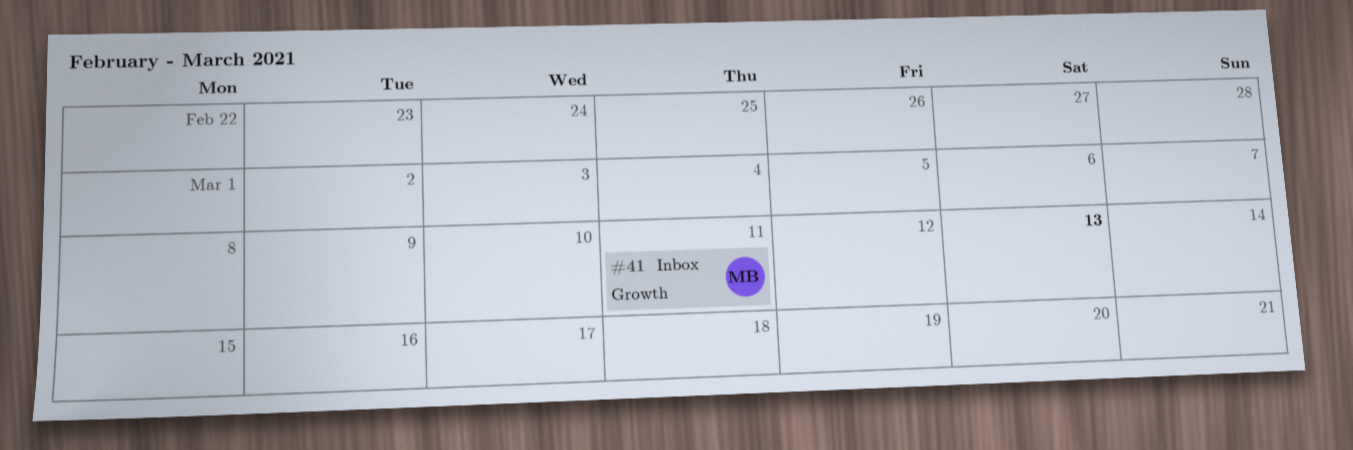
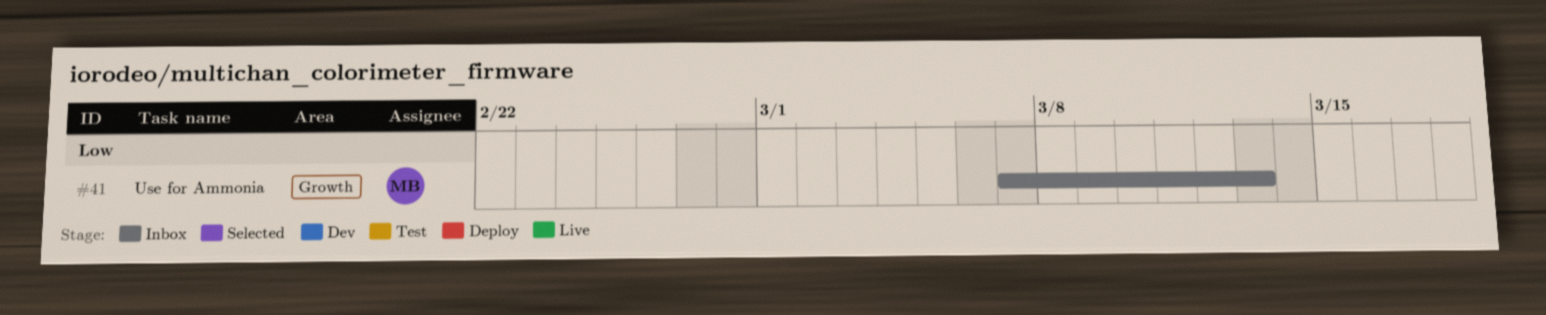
#41, due: Mar 11 -> Mar 13

